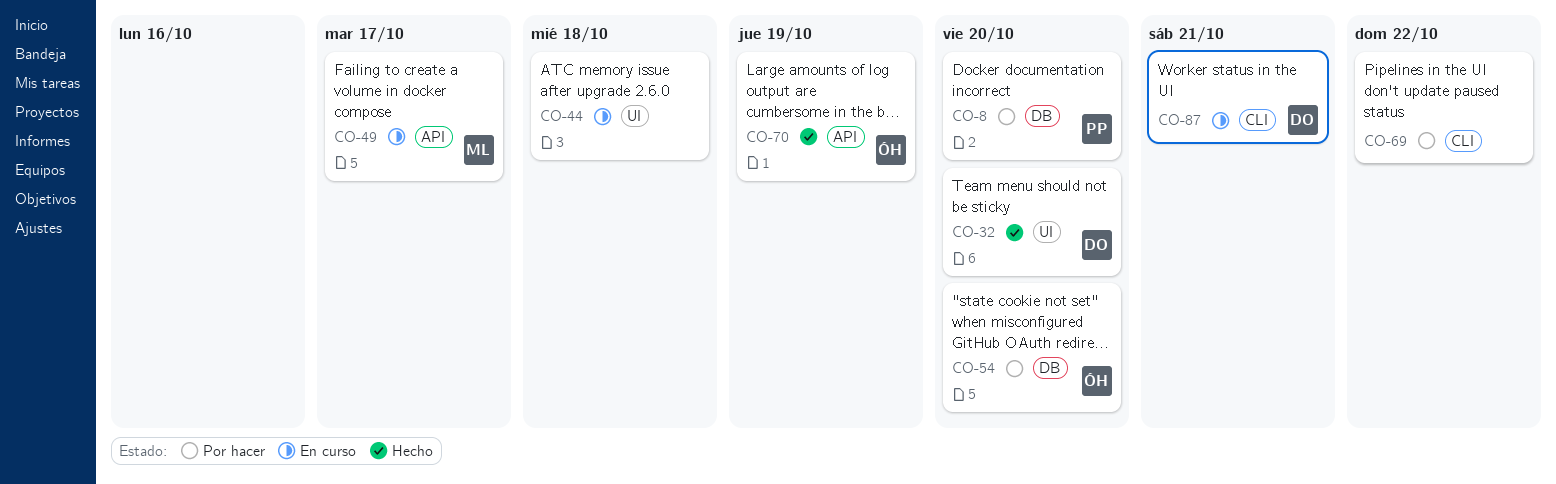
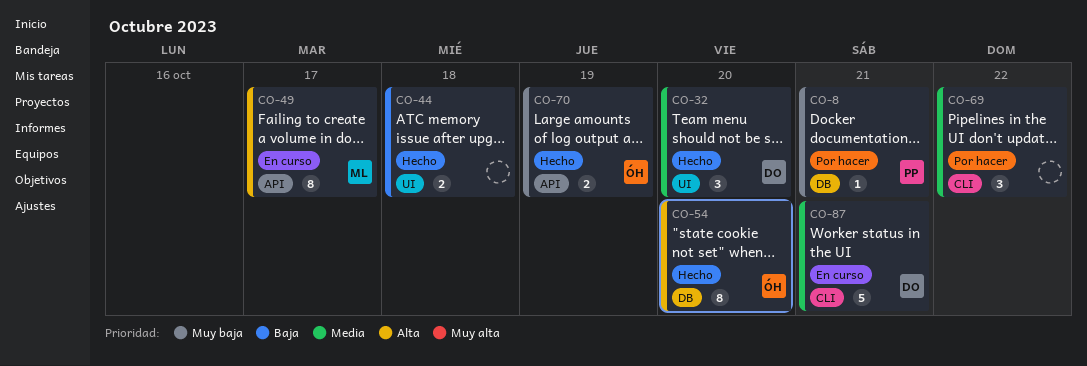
CO-8, due: Oct 20 -> Oct 21
CO-44, status: En curso -> Hecho
CO-54, status: Por hacer -> Hecho

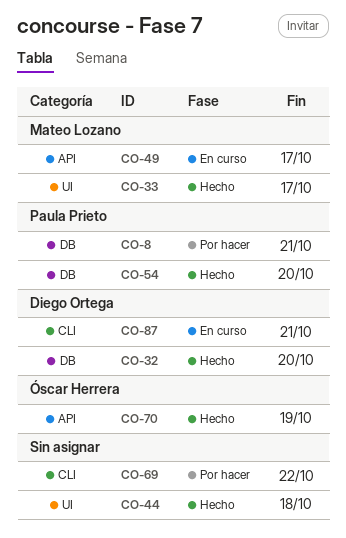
CO-32, label: UI -> DB
CO-33: none -> present
CO-54, owner: Óscar Herrera -> Paula Prieto

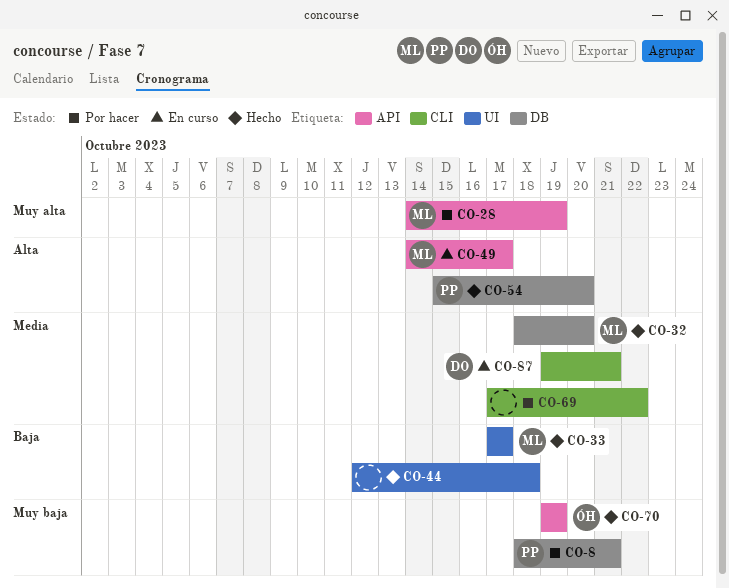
CO-28: none -> present
CO-32, owner: Diego Ortega -> Mateo Lozano

